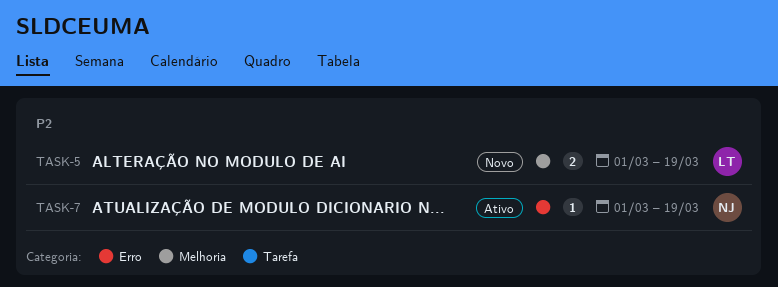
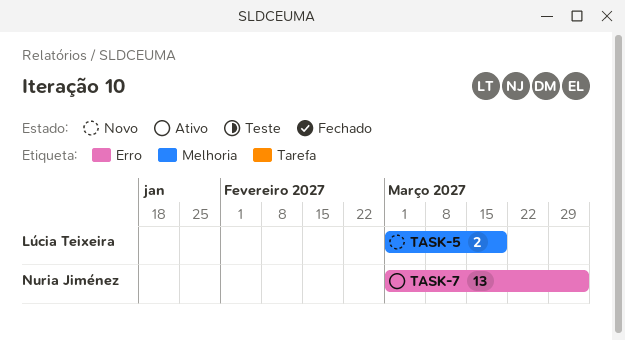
TASK-7, estimate: 1 -> 13
TASK-7, due: Mar 19 -> Apr 2

